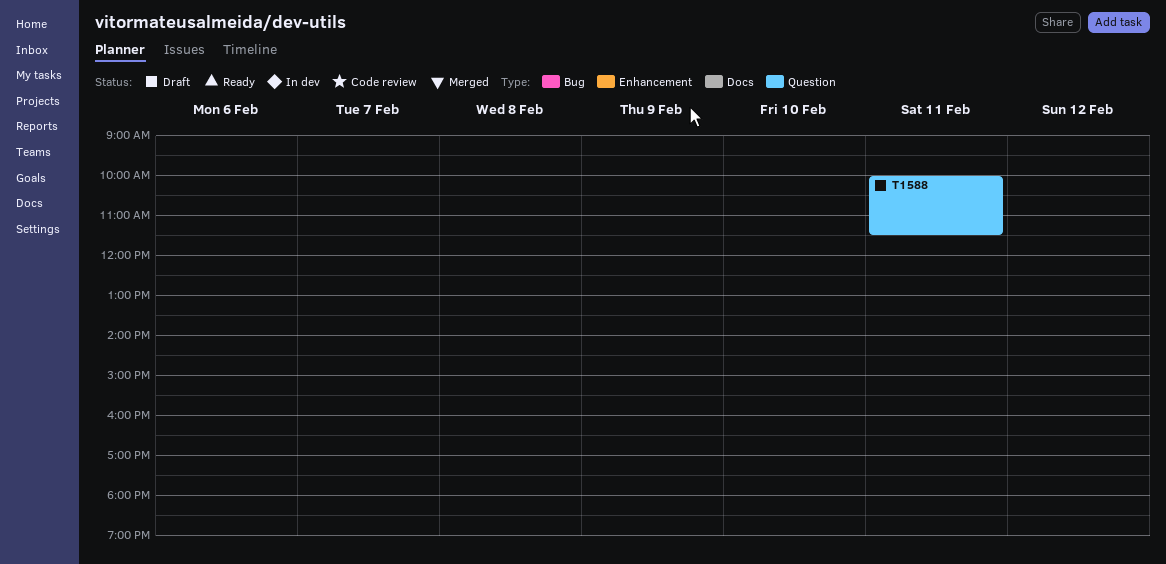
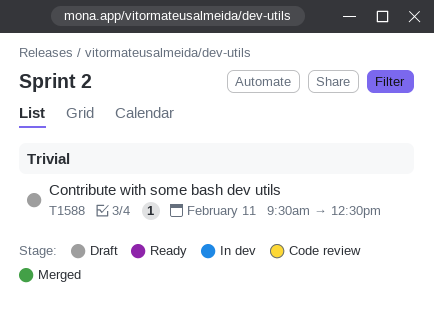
T1588, begins: 10:00 -> 09:30
T1588, ends: 11:30 -> 12:30

